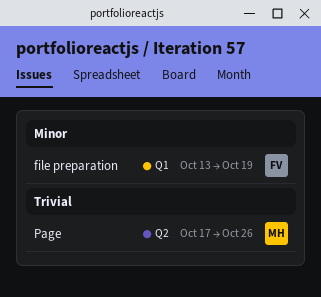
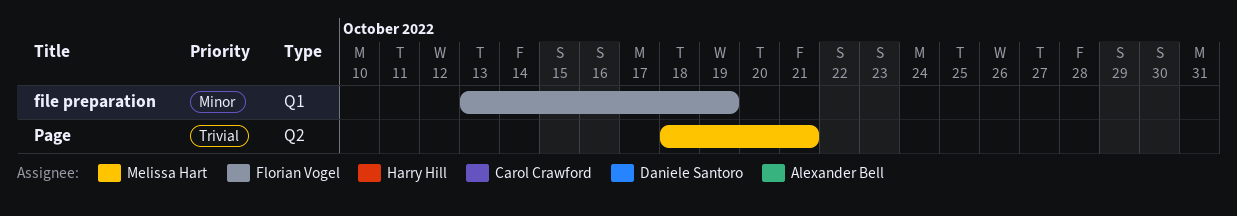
Page, start: Oct 17 -> Oct 18
Page, due: Oct 26 -> Oct 21

